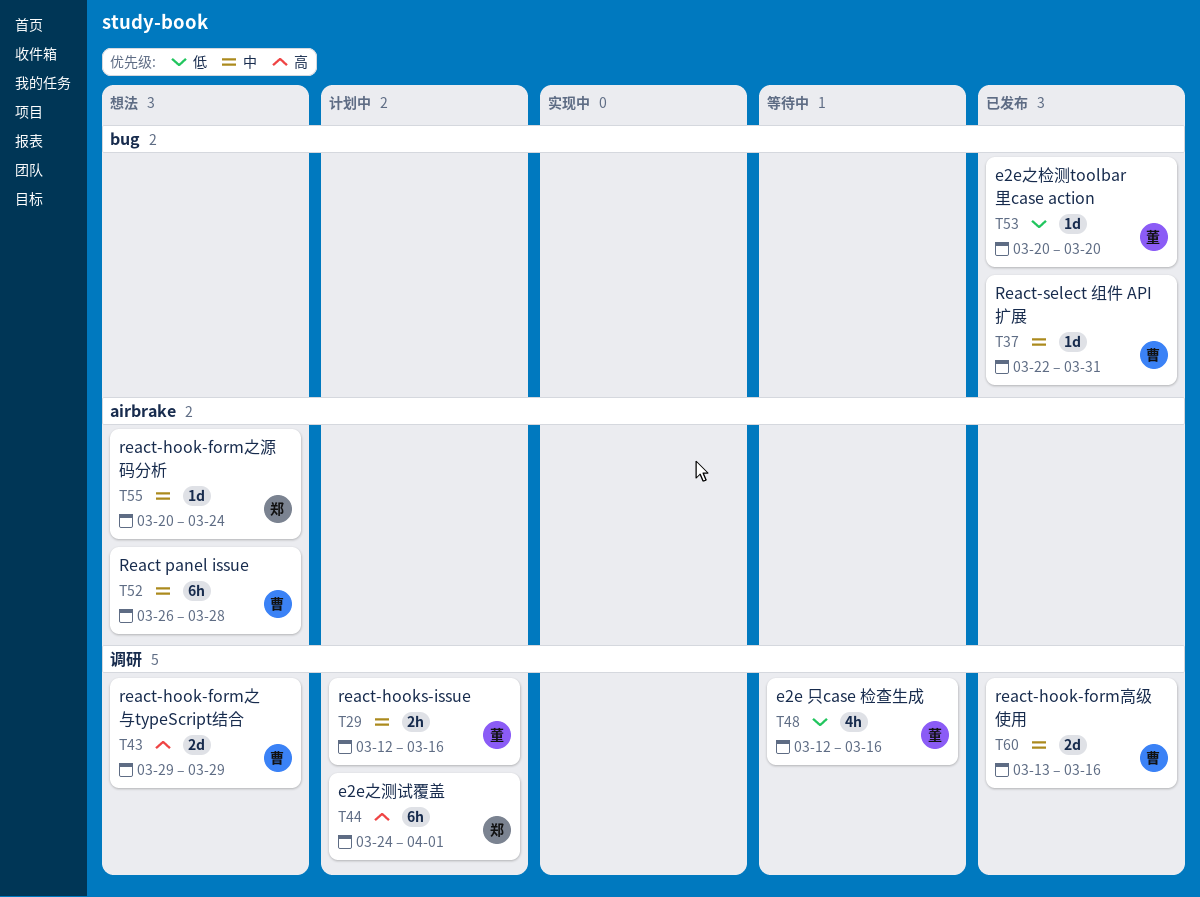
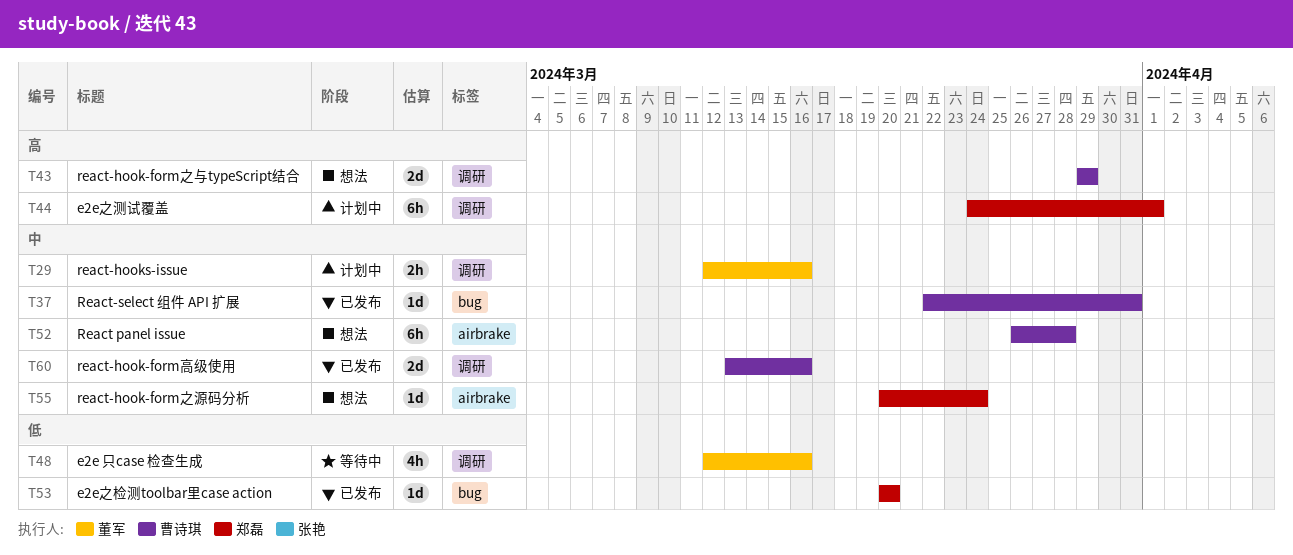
T53, owner: 董军 -> 郑磊

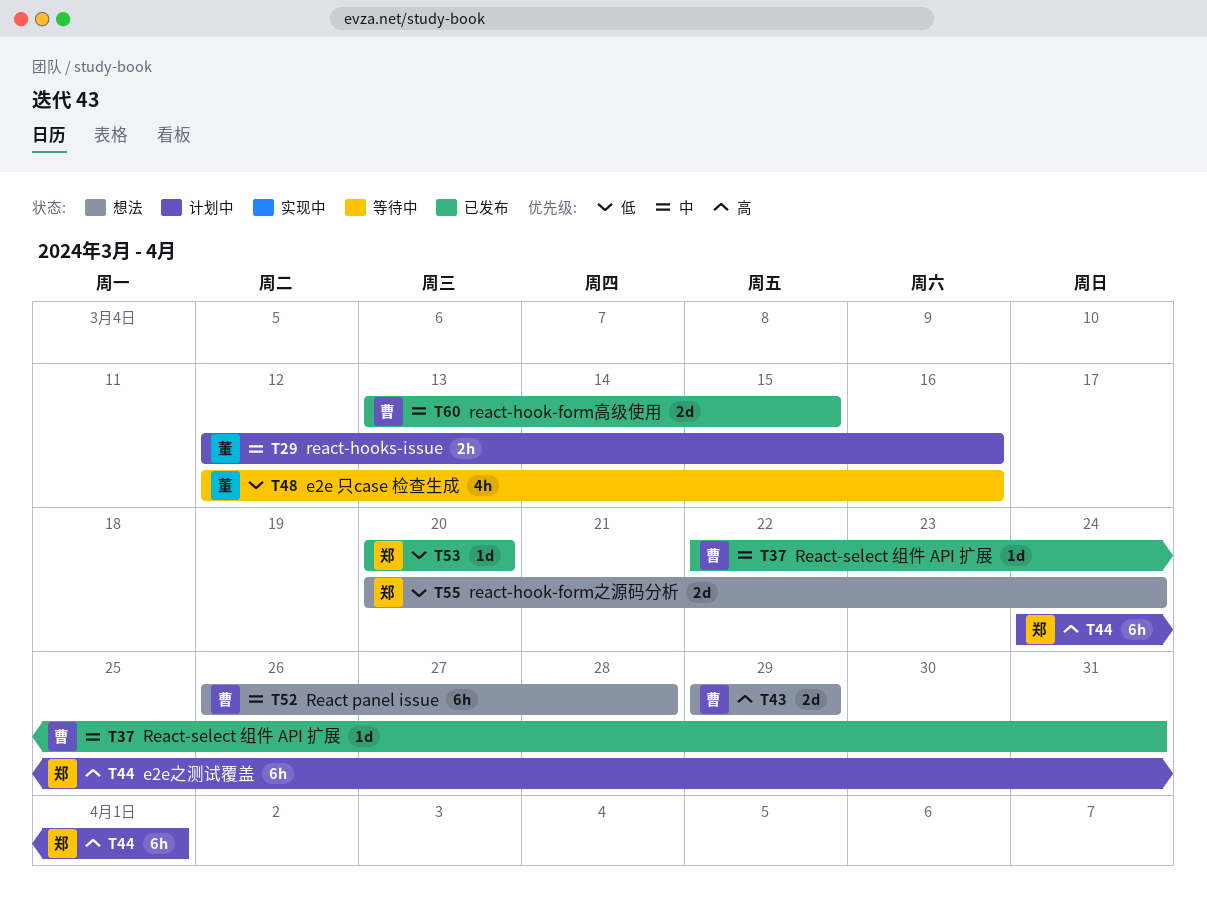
T55, priority: 中 -> 低
T55, estimate: 1d -> 2d
T60, due: Mar 16 -> Mar 15

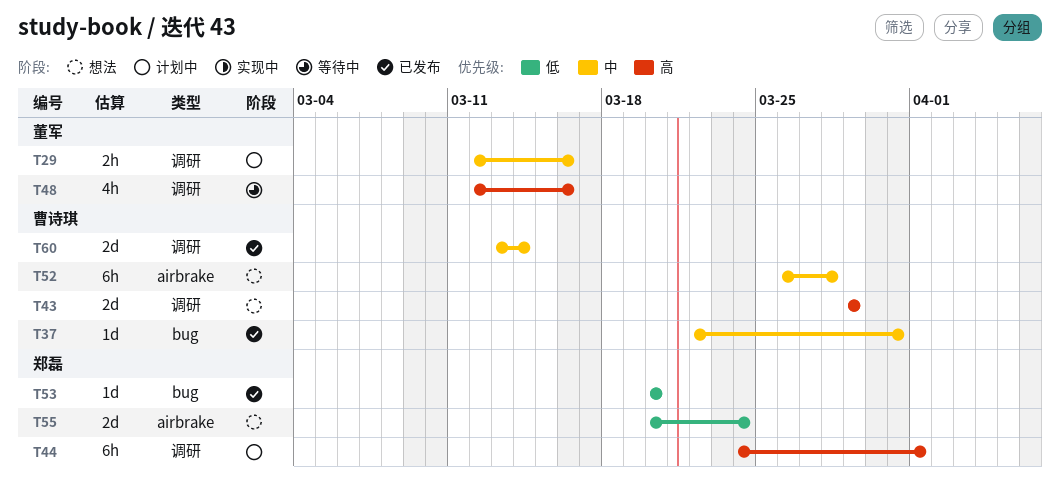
T48, priority: 低 -> 高
T60, due: Mar 15 -> Mar 14

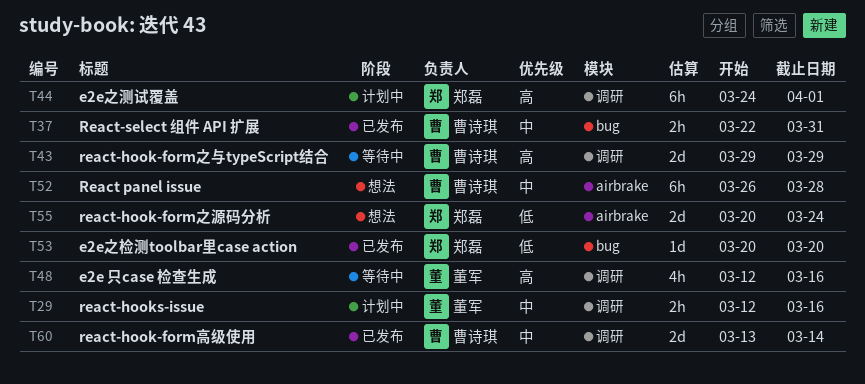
T37, estimate: 1d -> 2h
T43, status: 想法 -> 等待中

